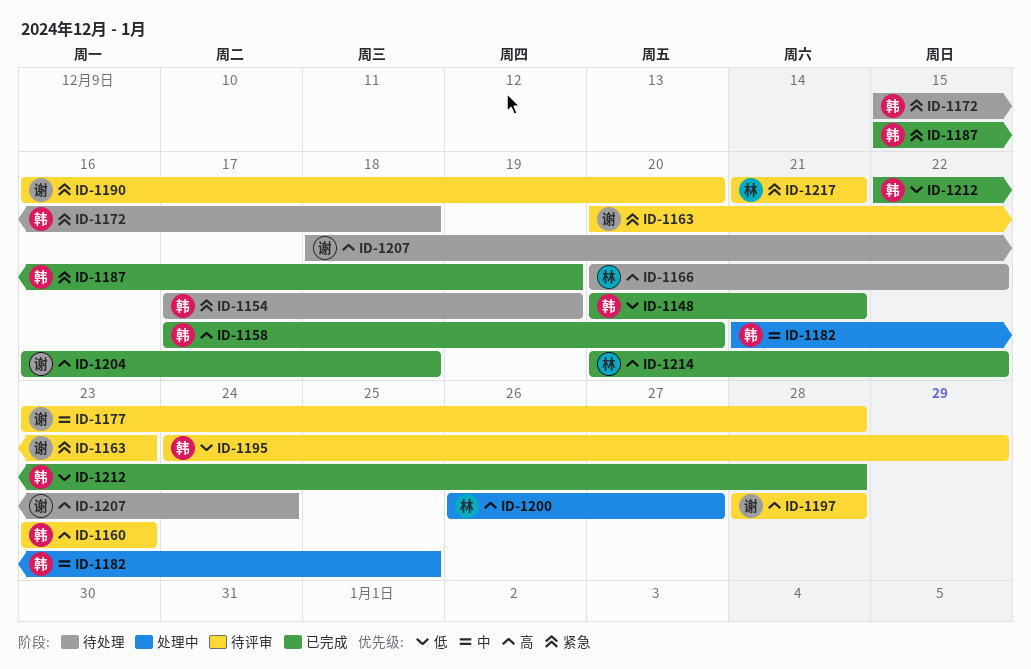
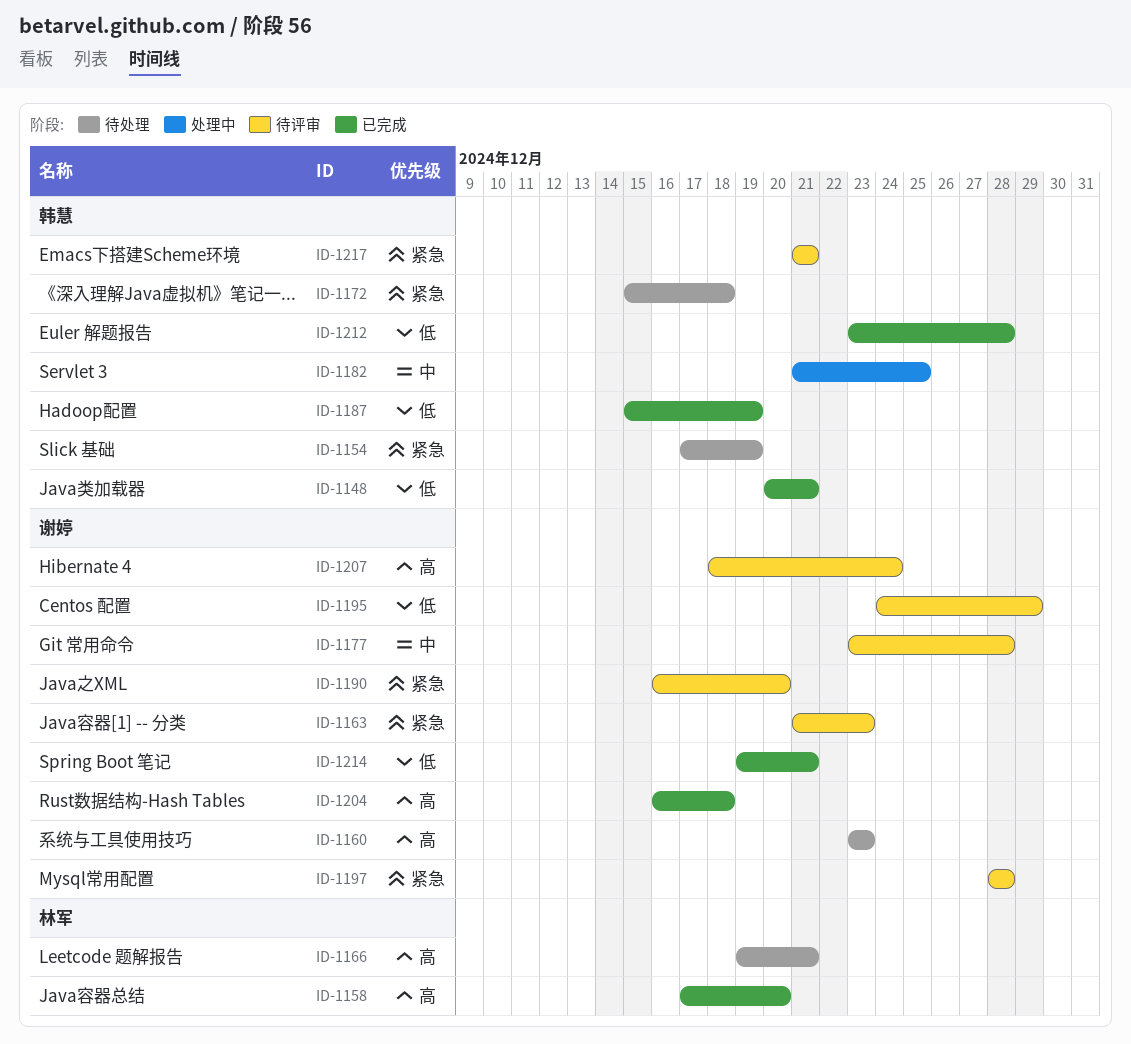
ID-1158, owner: 韩慧 -> 林军
ID-1160, status: 待评审 -> 待处理
ID-1160, owner: 韩慧 -> 谢婷
ID-1163, start: Dec 20 -> Dec 21
ID-1166, start: Dec 20 -> Dec 19
ID-1166, due: Dec 22 -> Dec 21
ID-1187, priority: 紧急 -> 低
ID-1195, owner: 韩慧 -> 谢婷
ID-1197, priority: 高 -> 紧急
ID-1200: present -> none
ID-1207, status: 待处理 -> 待评审
ID-1212, start: Dec 22 -> Dec 23
ID-1214, owner: 林军 -> 谢婷
ID-1214, priority: 高 -> 低
ID-1214, start: Dec 20 -> Dec 19
ID-1214, due: Dec 22 -> Dec 21
ID-1217, owner: 林军 -> 韩慧

